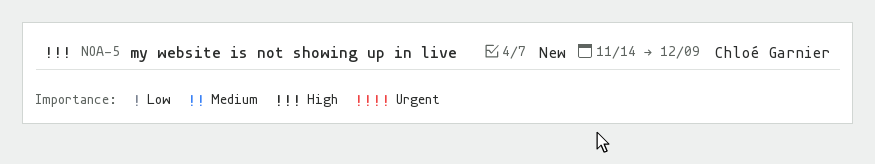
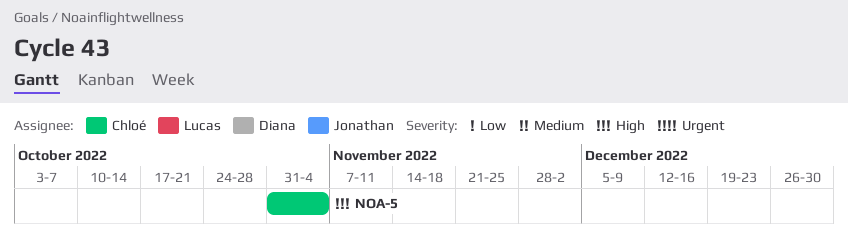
NOA-5, start: Nov 14 -> Oct 31
NOA-5, due: Dec 9 -> Nov 4

